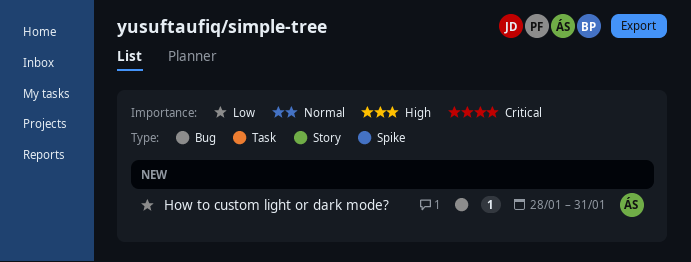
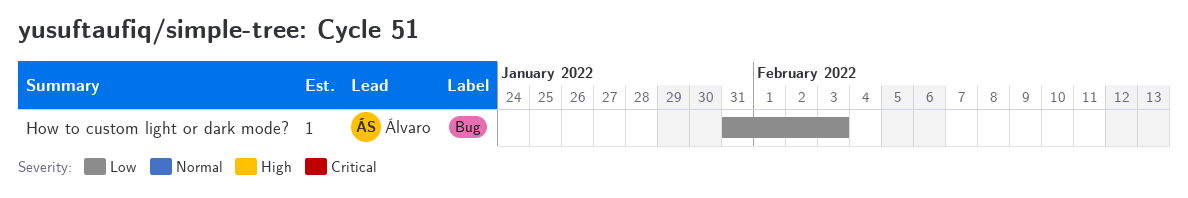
How to custom light or dark mode?, start: Jan 28 -> Jan 31
How to custom light or dark mode?, due: Jan 31 -> Feb 3

